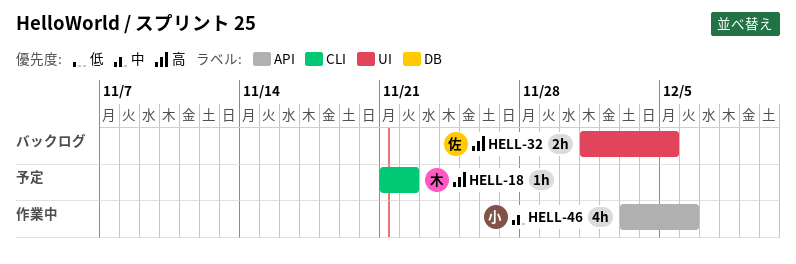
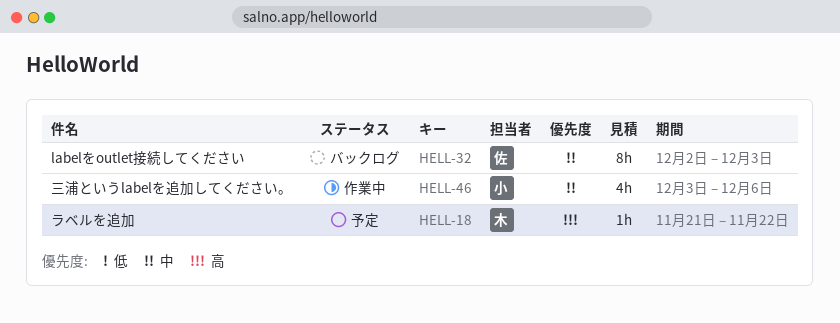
HELL-32, priority: 高 -> 中
HELL-32, estimate: 2h -> 8h
HELL-32, start: Dec 1 -> Dec 2
HELL-32, due: Dec 5 -> Dec 3

